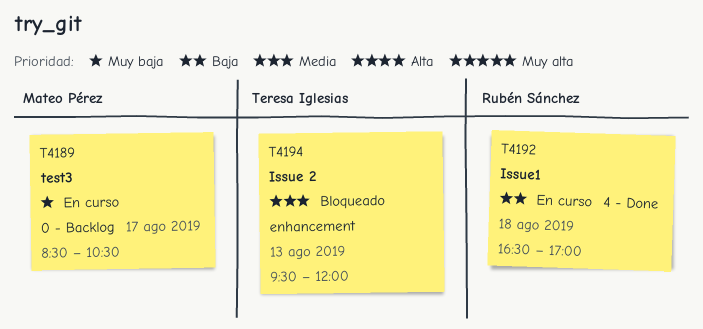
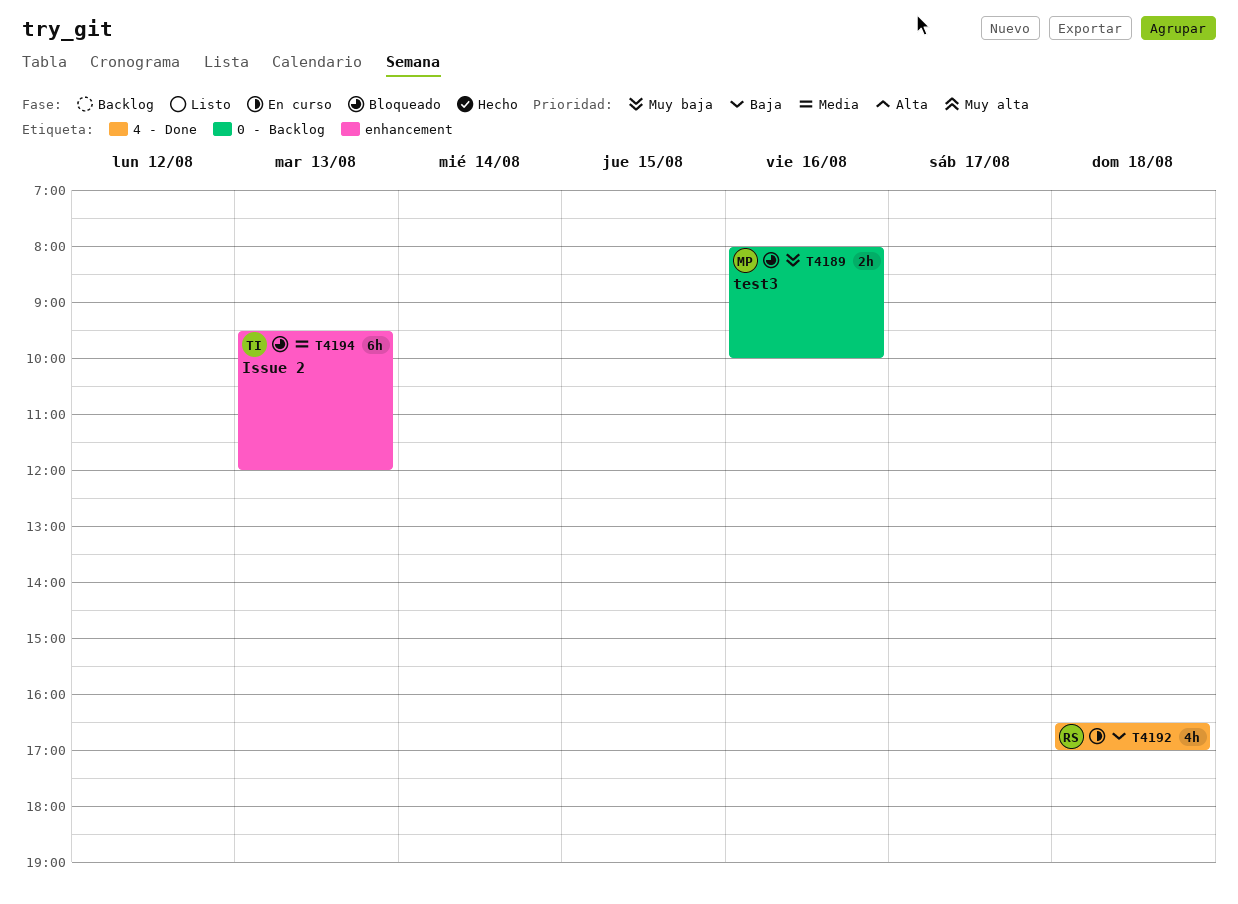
T4189, status: En curso -> Bloqueado
T4189, day: Aug 17 -> Aug 16
T4189, begins: 08:30 -> 08:00
T4189, ends: 10:30 -> 10:00

